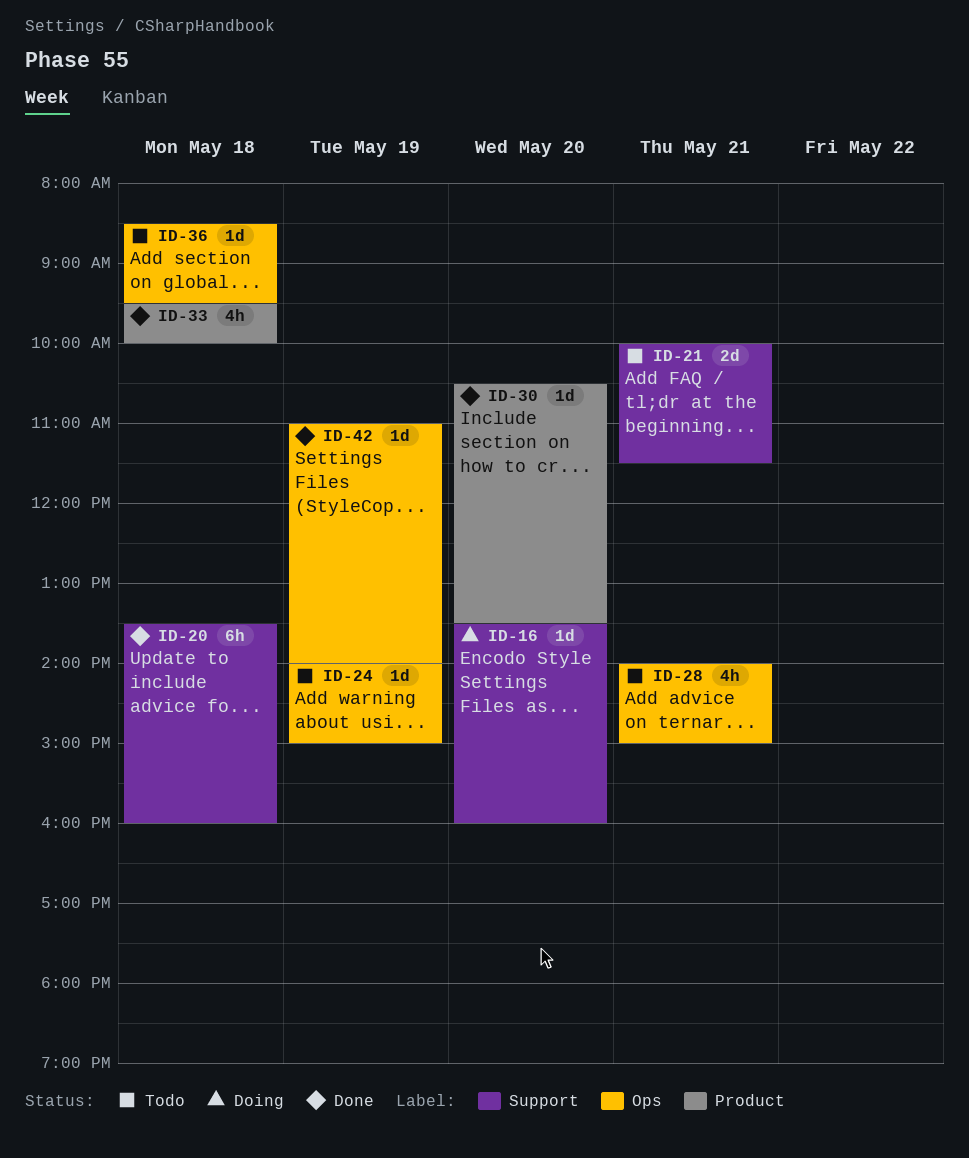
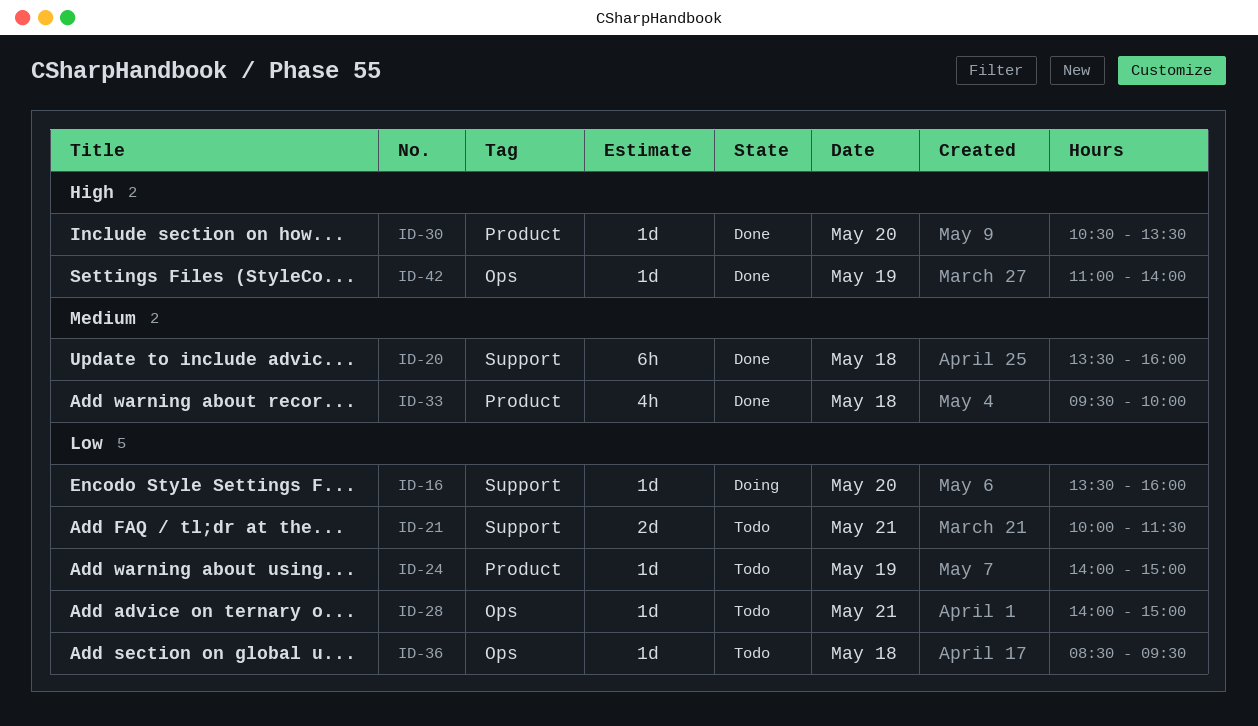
ID-24, label: Ops -> Product
ID-28, estimate: 4h -> 1d

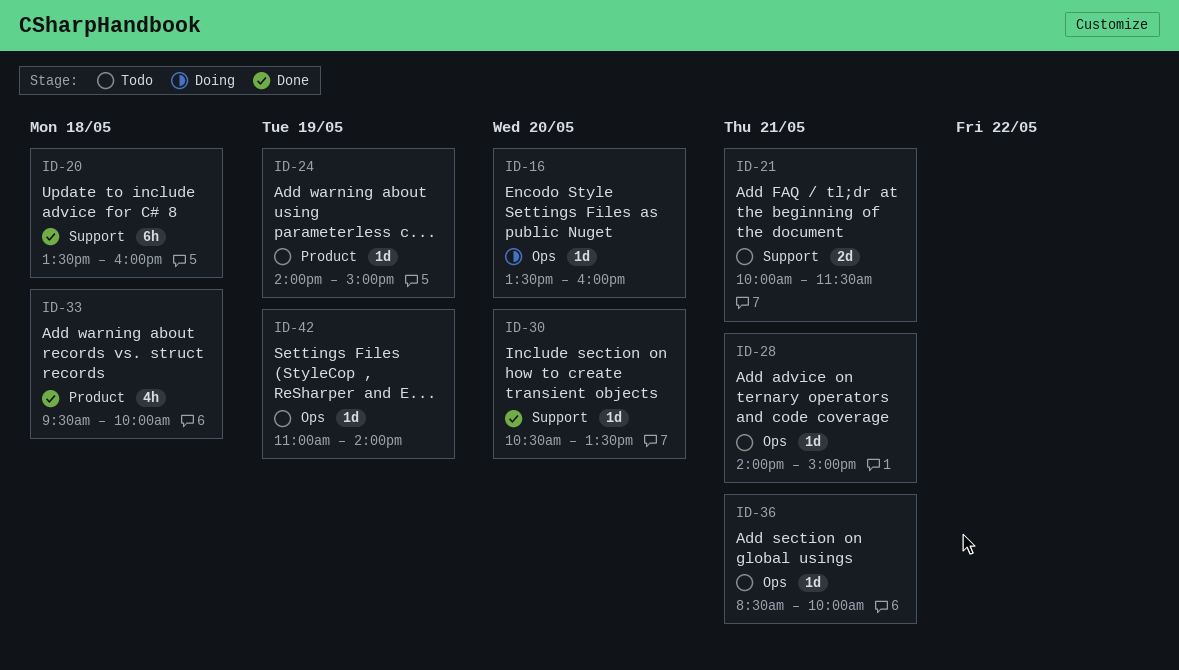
ID-16, label: Support -> Ops
ID-30, label: Product -> Support
ID-36, day: May 18 -> May 21
ID-36, ends: 09:30 -> 10:00
ID-42, status: Done -> Todo

